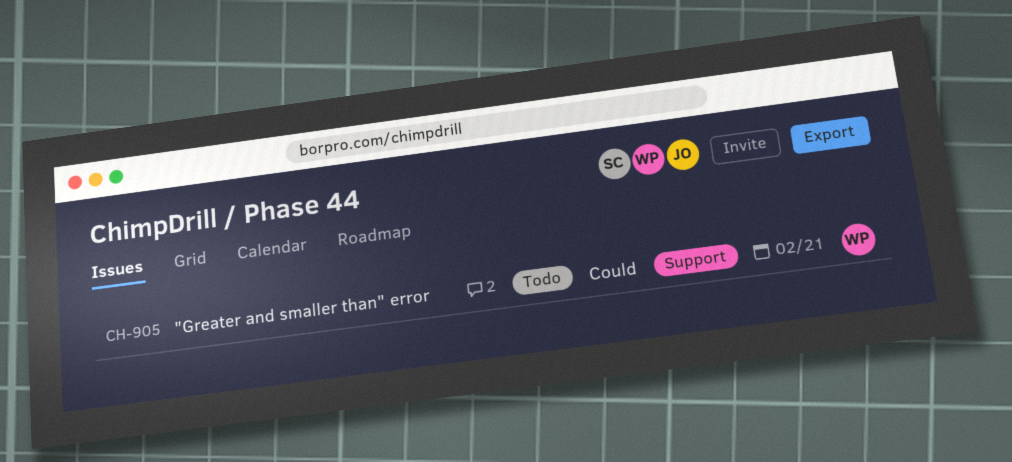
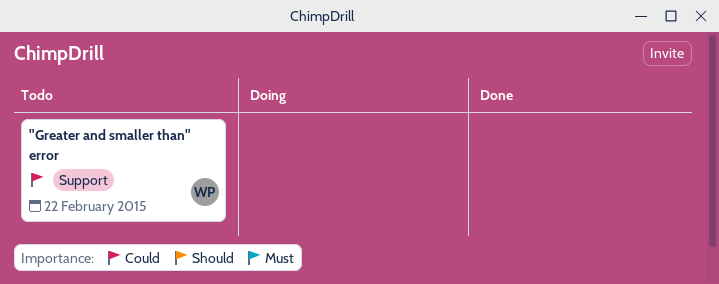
"Greater and smaller than" error, due: Feb 21 -> Feb 22

